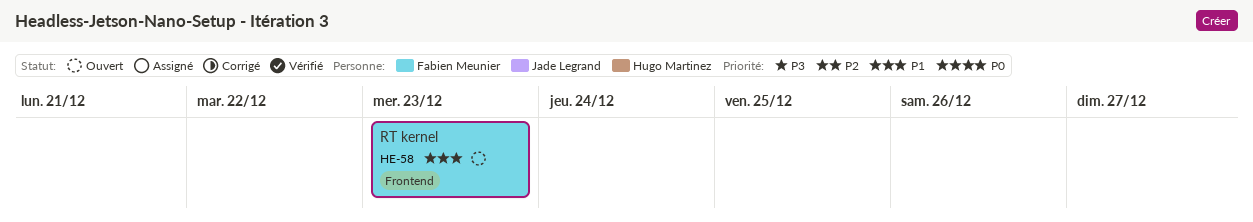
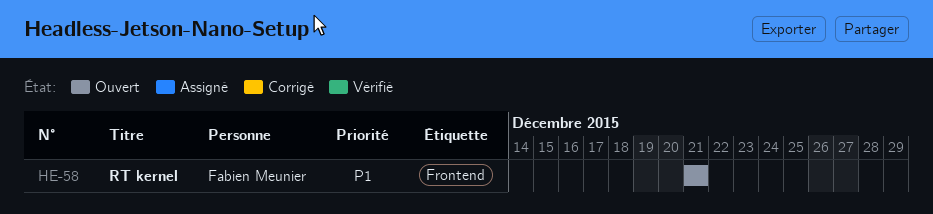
HE-58, due: Dec 23 -> Dec 21

